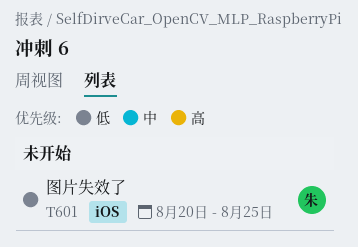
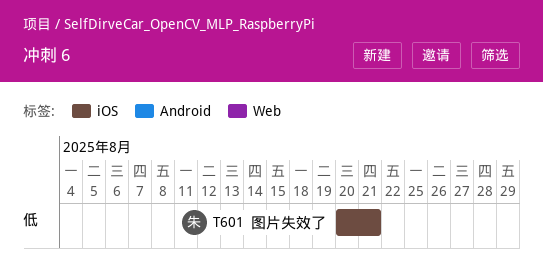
T601, due: Aug 25 -> Aug 21

